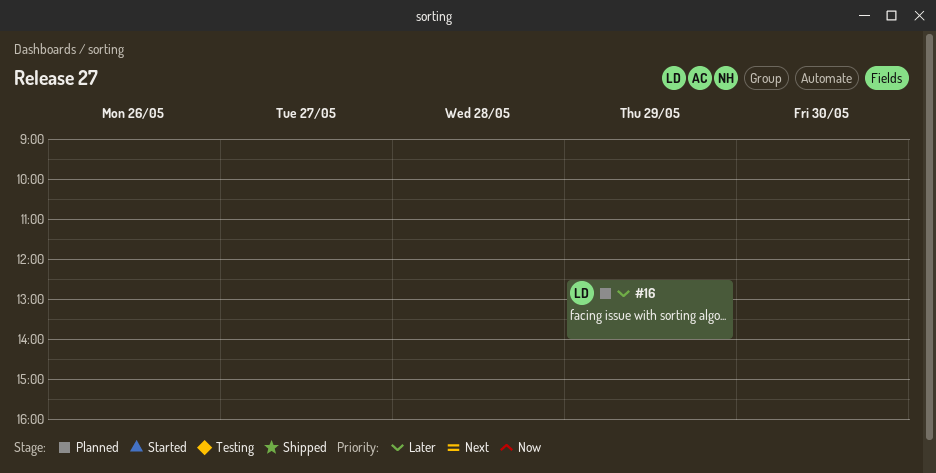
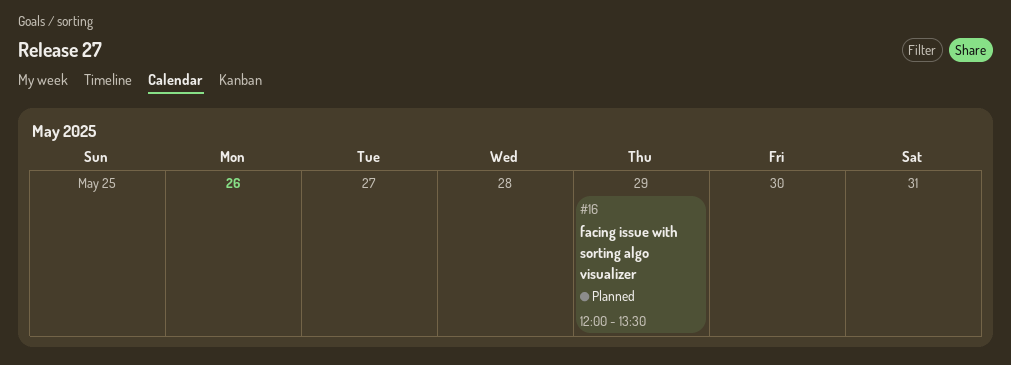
#16, begins: 12:30 -> 12:00
#16, ends: 14:00 -> 13:30

